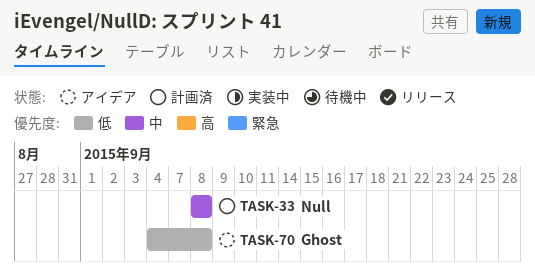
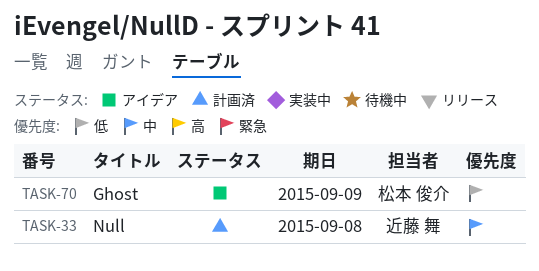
TASK-70, due: Sep 8 -> Sep 9

